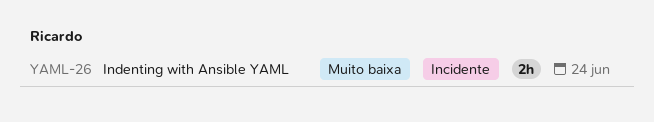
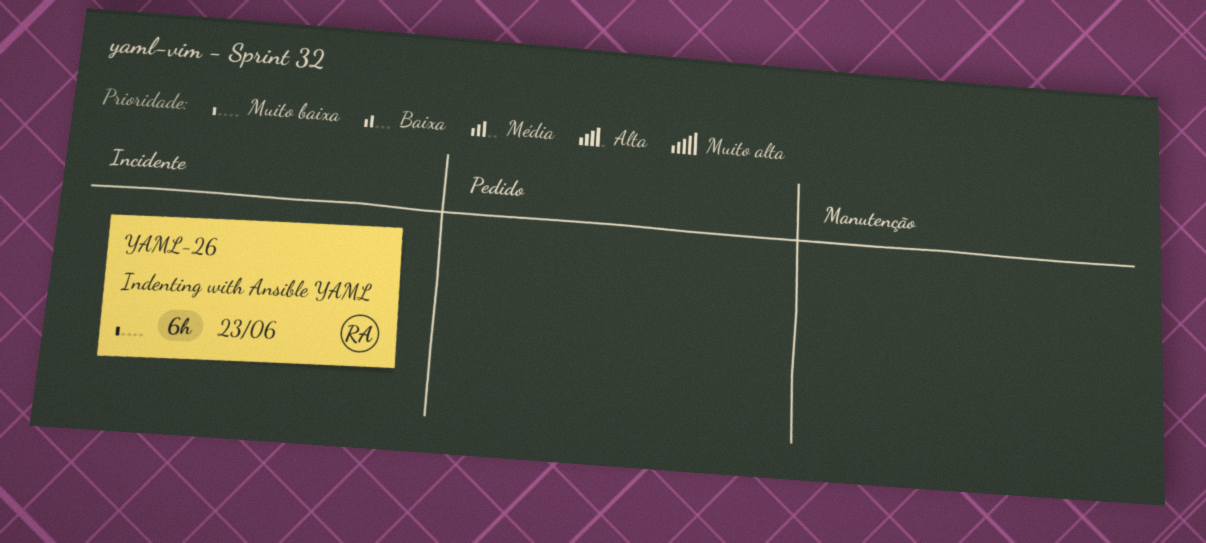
YAML-26, estimate: 2h -> 6h
YAML-26, due: Jun 24 -> Jun 23

